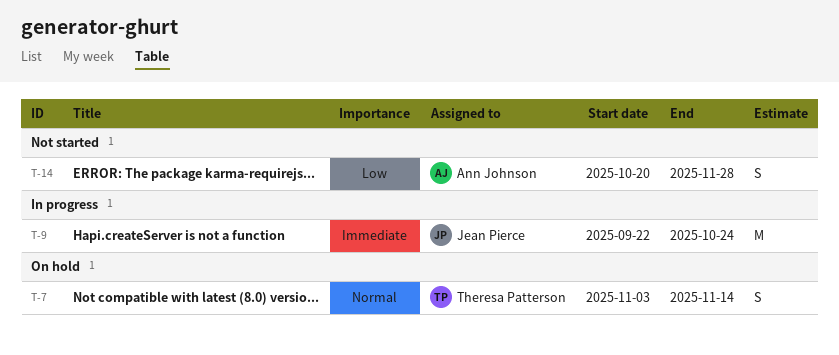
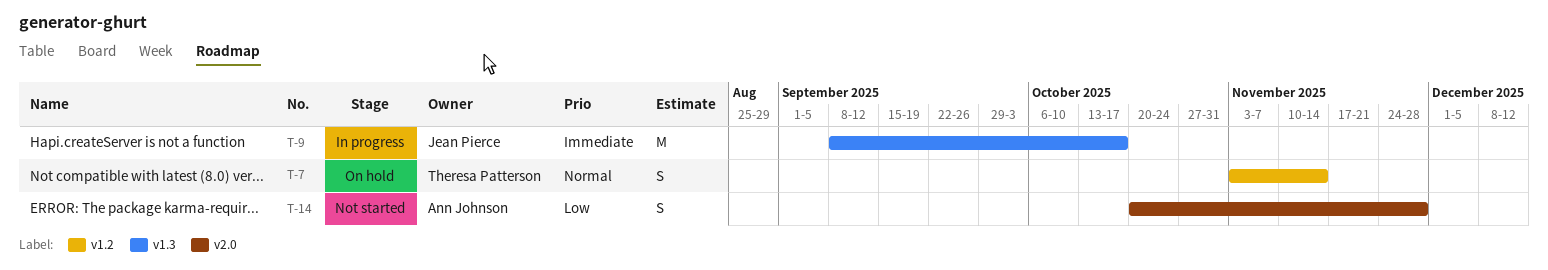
T-9, start: Sep 22 -> Sep 8
T-9, due: Oct 24 -> Oct 17

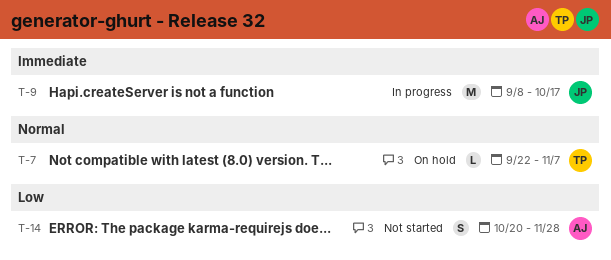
T-7, estimate: S -> L
T-7, start: Nov 3 -> Sep 22
T-7, due: Nov 14 -> Nov 7

